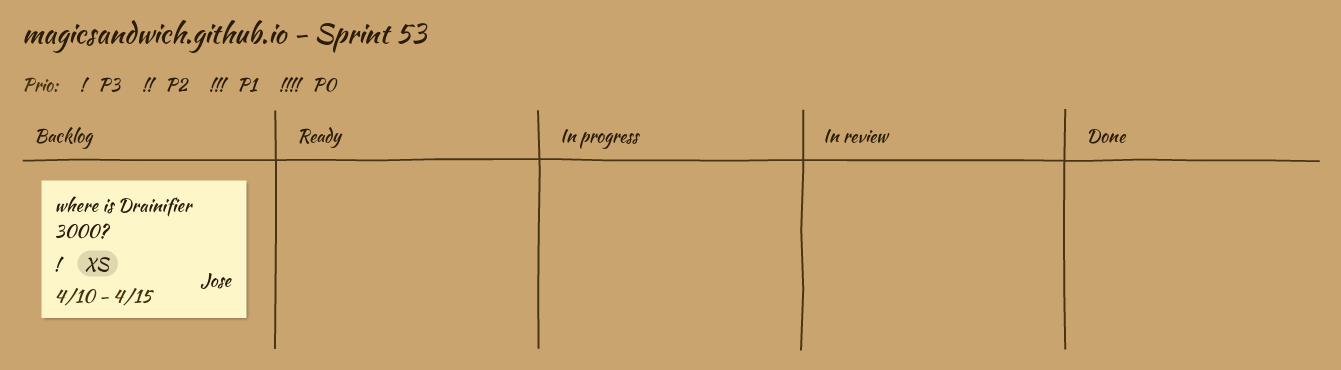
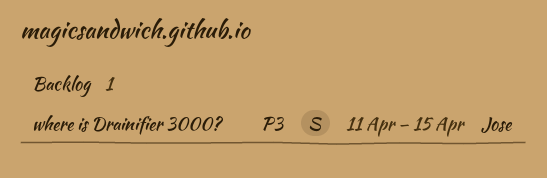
where is Drainifier 3000?, estimate: XS -> S
where is Drainifier 3000?, start: Apr 10 -> Apr 11

